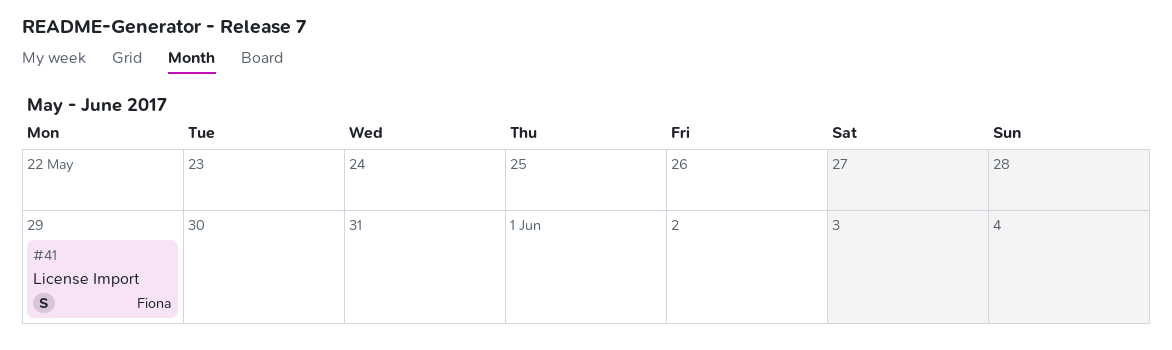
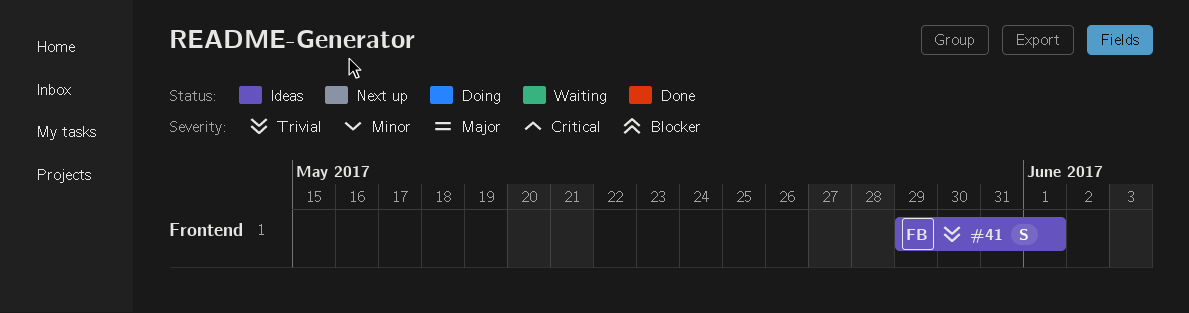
#41, due: May 29 -> Jun 1

